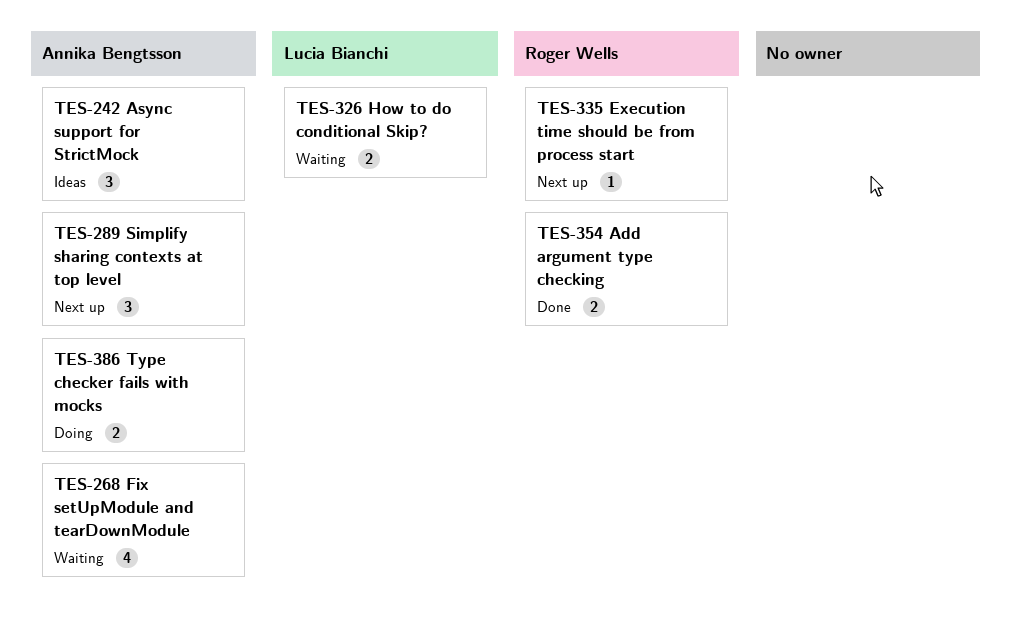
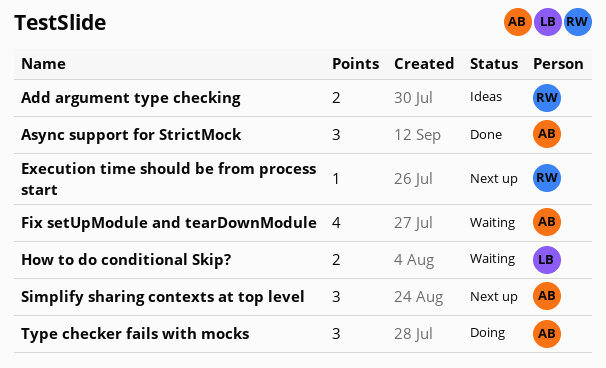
Add argument type checking, status: Done -> Ideas
Async support for StrictMock, status: Ideas -> Done
Type checker fails with mocks, estimate: 2 -> 3

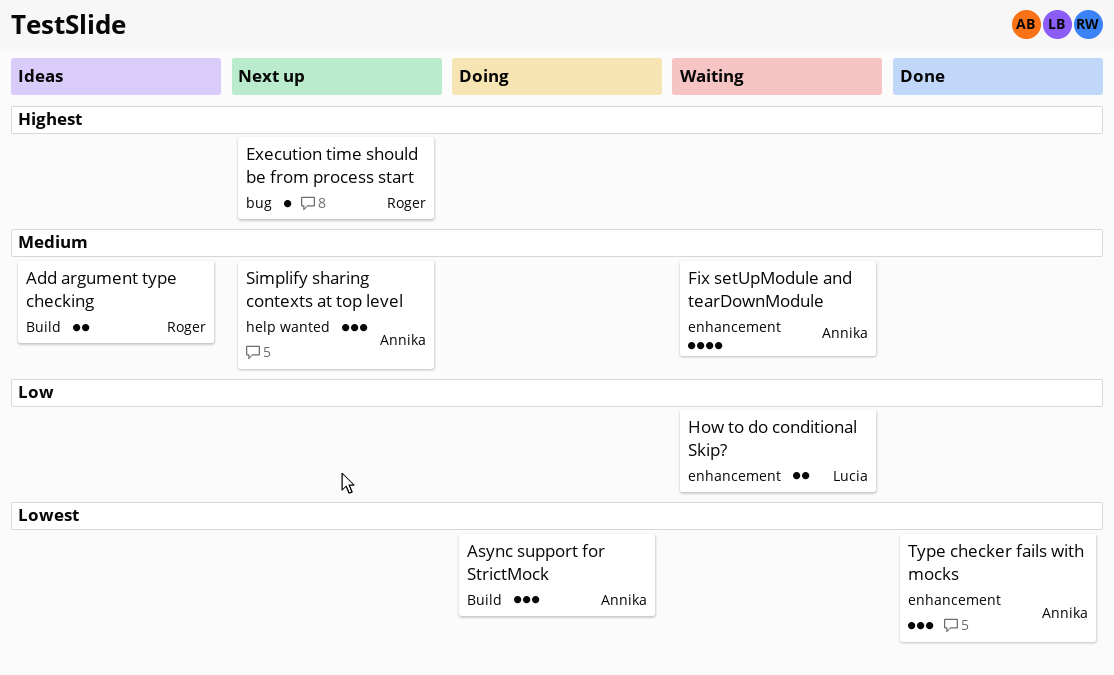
Async support for StrictMock, status: Done -> Doing
Type checker fails with mocks, status: Doing -> Done

